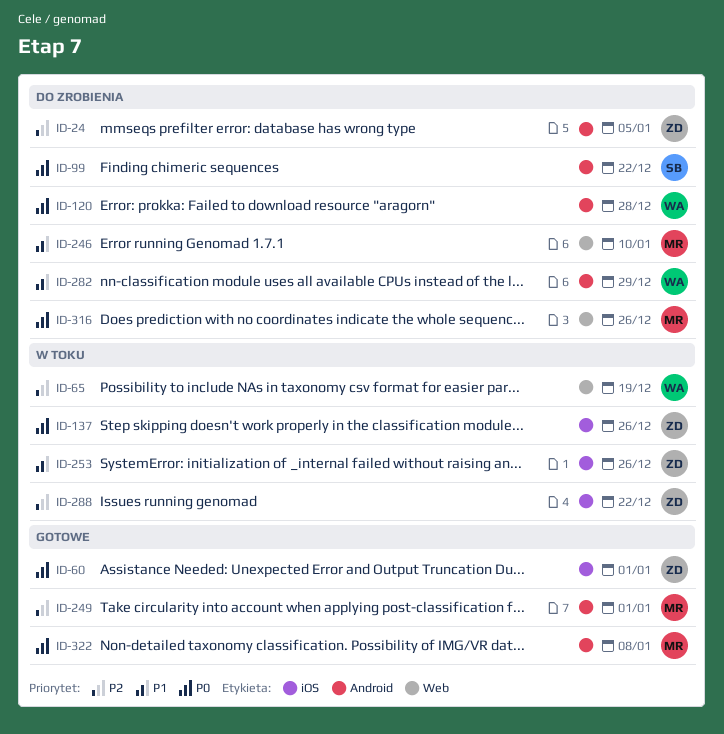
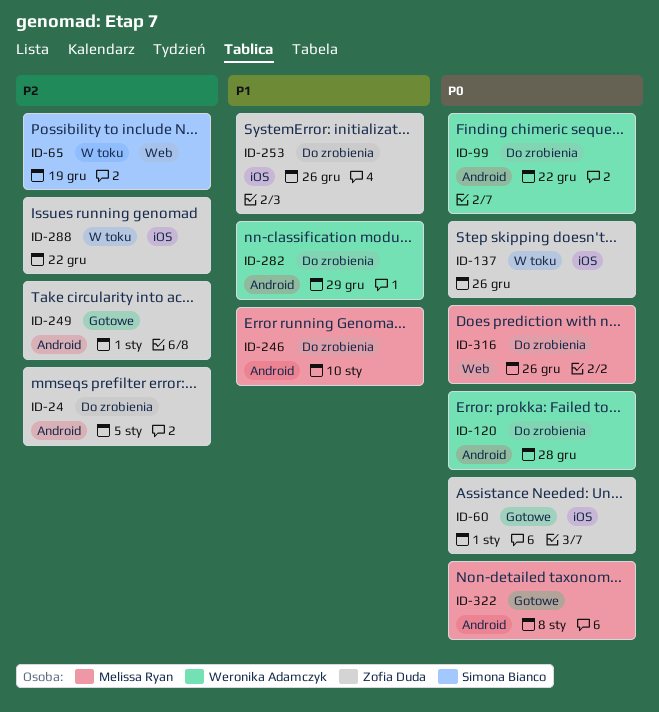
ID-65, owner: Weronika Adamczyk -> Simona Bianco
ID-99, owner: Simona Bianco -> Weronika Adamczyk
ID-246, label: Web -> Android
ID-249, owner: Melissa Ryan -> Zofia Duda
ID-253, status: W toku -> Do zrobienia

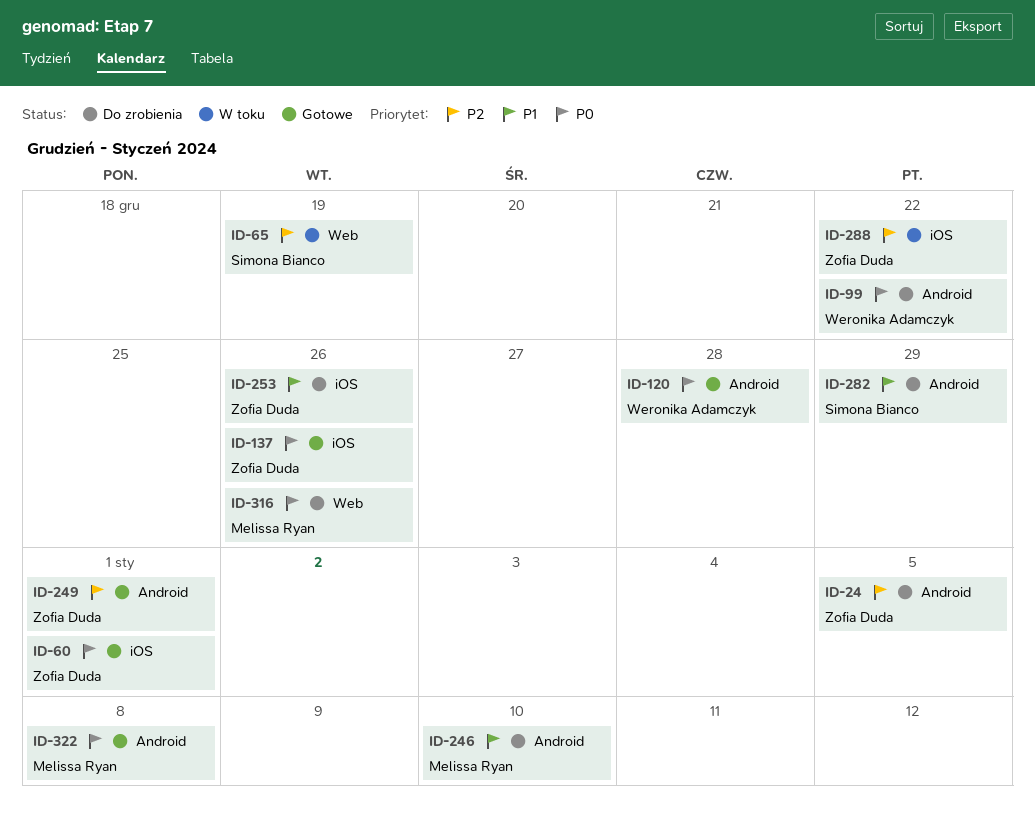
ID-120, status: Do zrobienia -> Gotowe
ID-137, status: W toku -> Gotowe
ID-282, owner: Weronika Adamczyk -> Simona Bianco

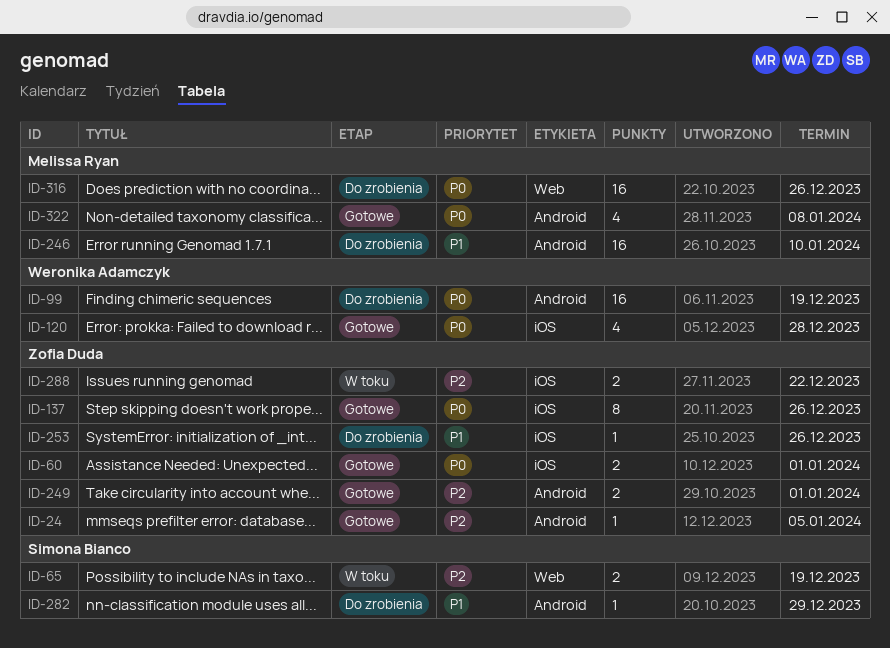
ID-24, status: Do zrobienia -> Gotowe
ID-99, due: Dec 22 -> Dec 19
ID-120, label: Android -> iOS

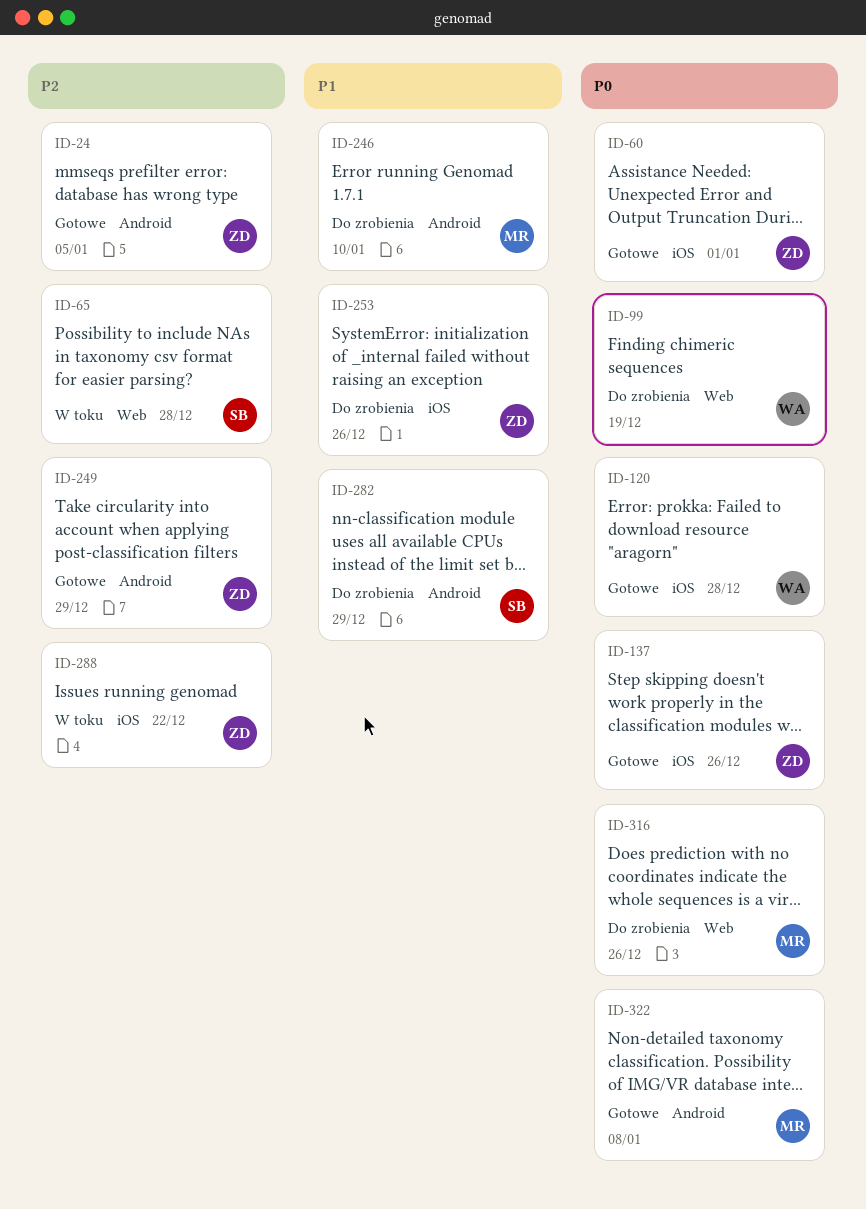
ID-65, due: Dec 19 -> Dec 28
ID-99, label: Android -> Web
ID-249, due: Jan 1 -> Dec 29

